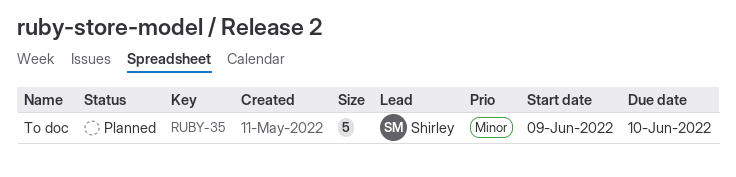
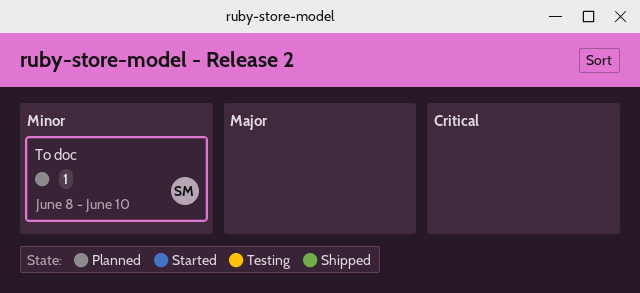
To doc, estimate: 5 -> 1
To doc, start: Jun 9 -> Jun 8

